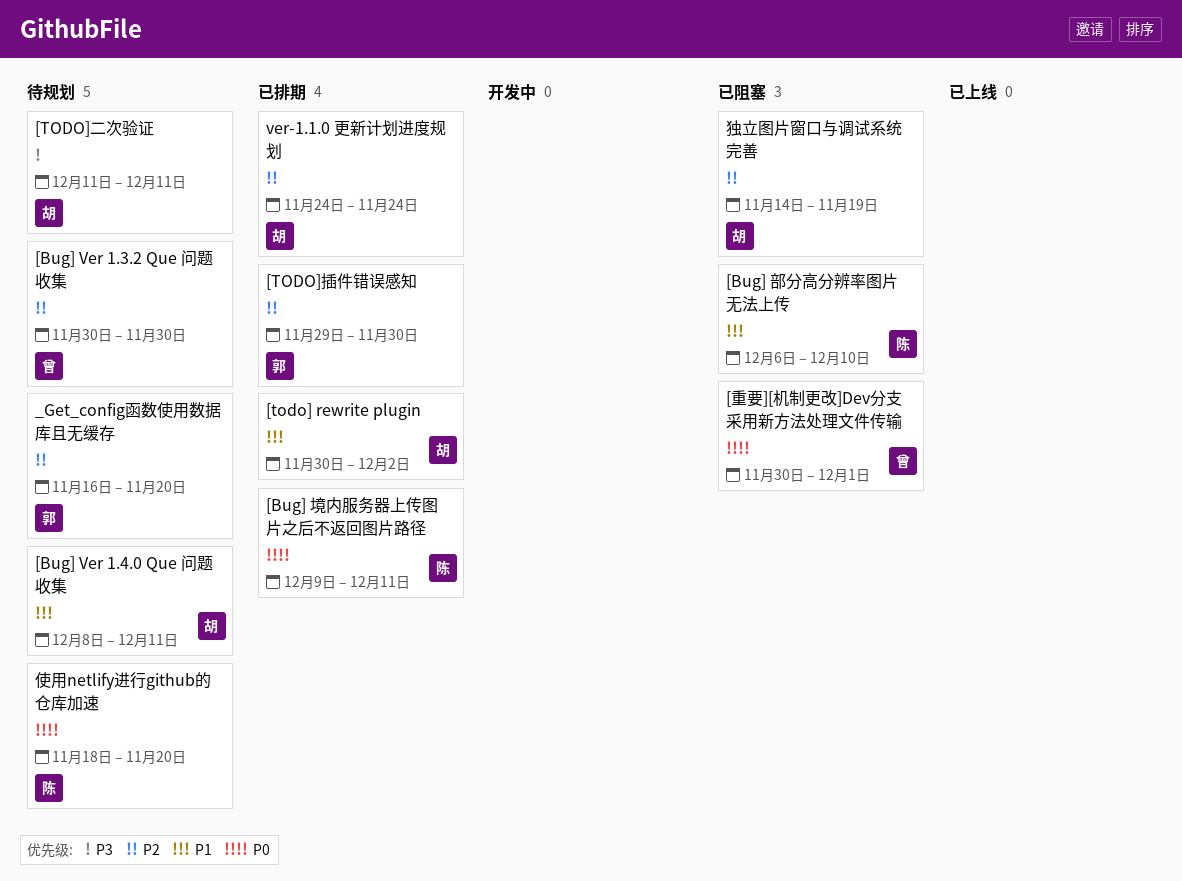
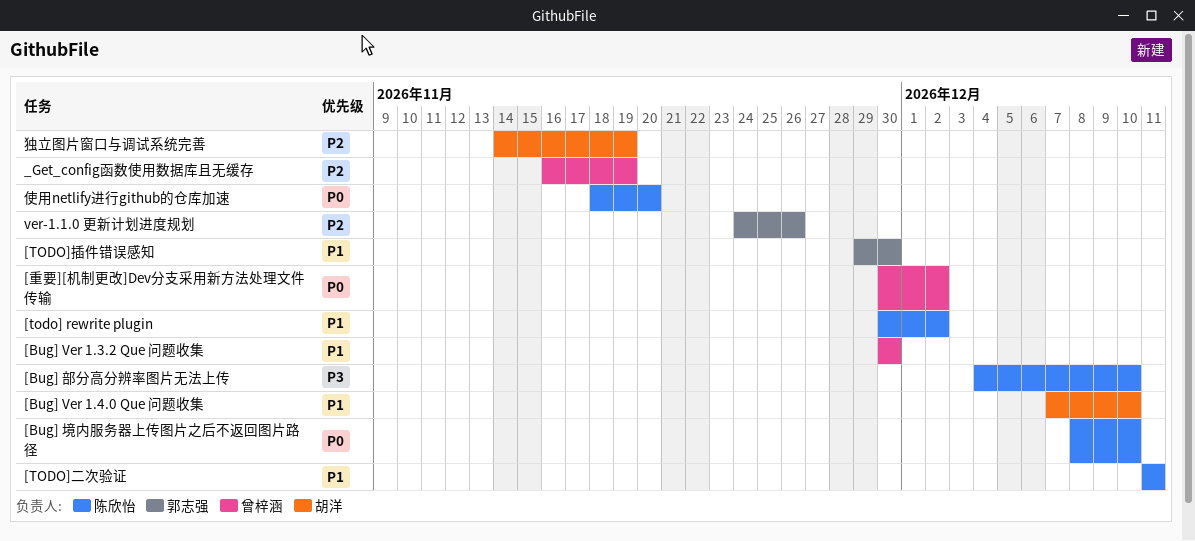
[Bug] Ver 1.3.2 Que 问题收集, priority: P2 -> P1
[Bug] Ver 1.4.0 Que 问题收集, start: Dec 8 -> Dec 7
[Bug] Ver 1.4.0 Que 问题收集, due: Dec 11 -> Dec 10
[Bug] 境内服务器上传图片之后不返回图片路径, start: Dec 9 -> Dec 8
[Bug] 境内服务器上传图片之后不返回图片路径, due: Dec 11 -> Dec 10
[Bug] 部分高分辨率图片无法上传, priority: P1 -> P3
[Bug] 部分高分辨率图片无法上传, start: Dec 6 -> Dec 4
[todo] rewrite plugin, owner: 胡洋 -> 陈欣怡
[TODO]二次验证, owner: 胡洋 -> 陈欣怡
[TODO]二次验证, priority: P3 -> P1
[TODO]插件错误感知, priority: P2 -> P1
[重要][机制更改]Dev分支采用新方法处理文件传输, due: Dec 1 -> Dec 2
_Get_config函数使用数据库且无缓存, owner: 郭志强 -> 曾梓涵
_Get_config函数使用数据库且无缓存, due: Nov 20 -> Nov 19
ver-1.1.0 更新计划进度规划, owner: 胡洋 -> 郭志强
ver-1.1.0 更新计划进度规划, due: Nov 24 -> Nov 26

